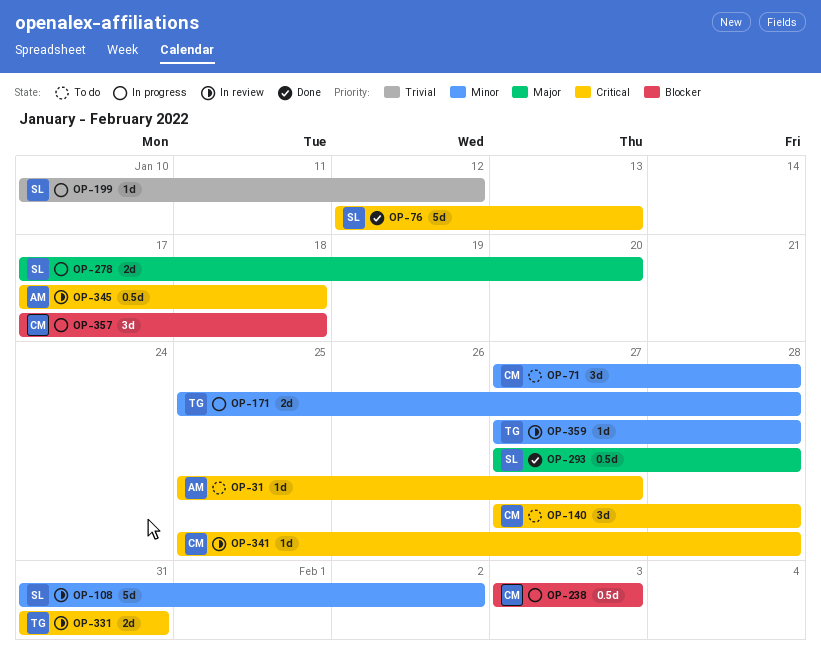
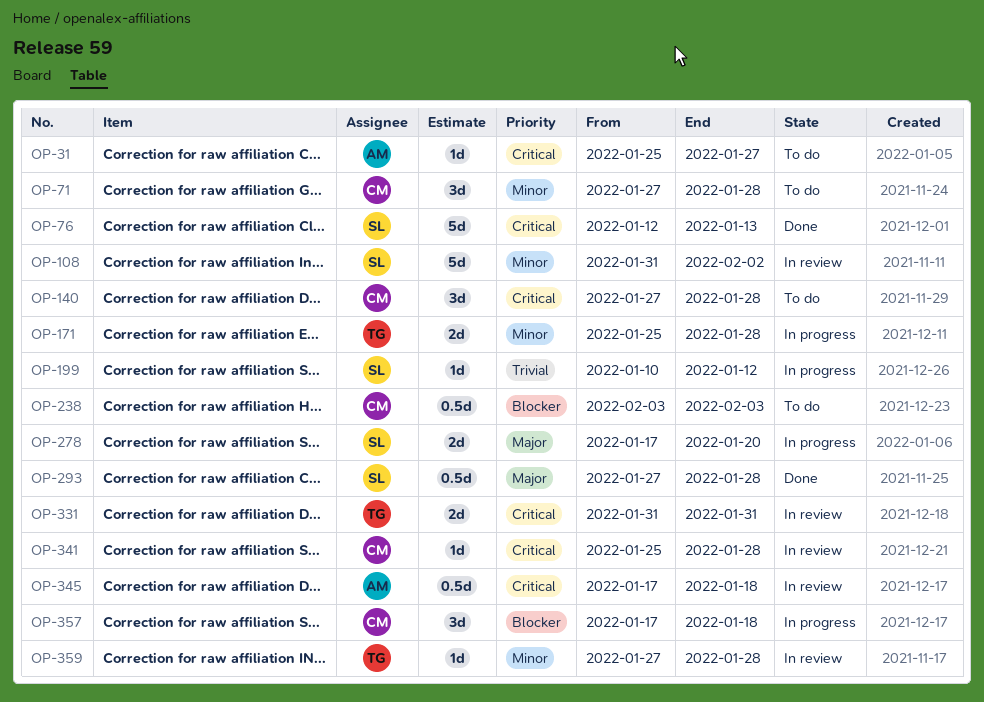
OP-238, status: In progress -> To do

